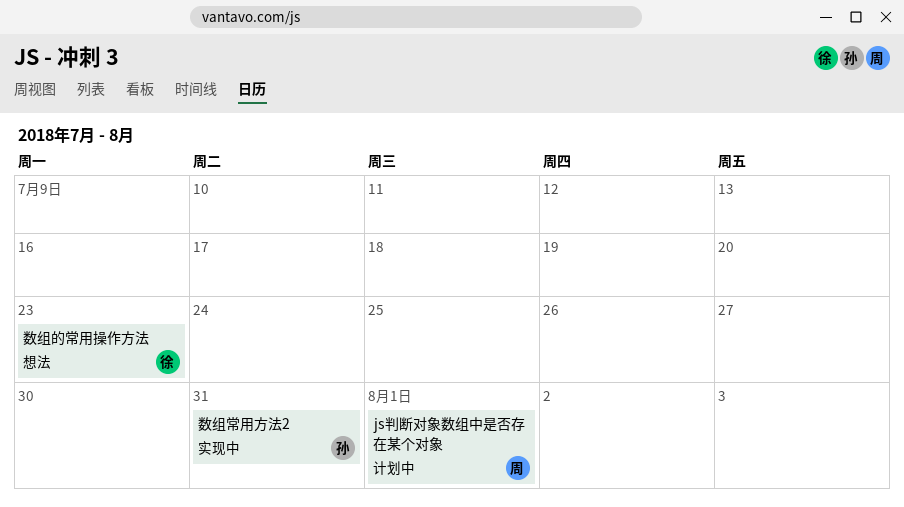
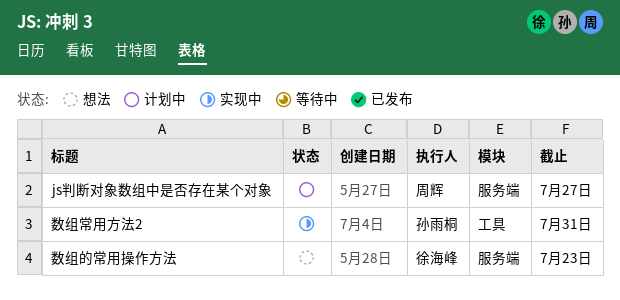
js判断对象数组中是否存在某个对象, due: Aug 1 -> Jul 27

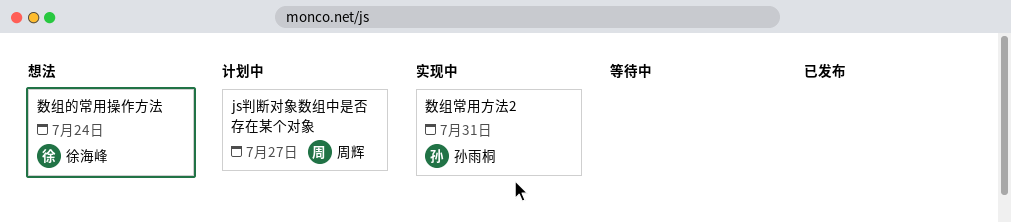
数组的常用操作方法, due: Jul 23 -> Jul 24

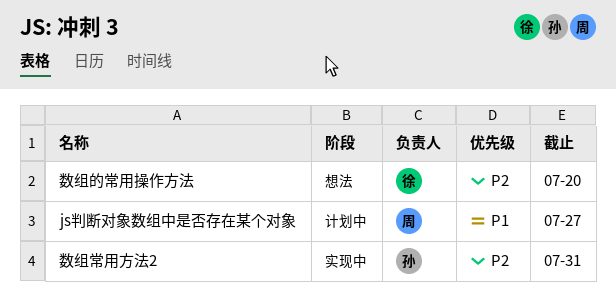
数组的常用操作方法, due: Jul 24 -> Jul 20

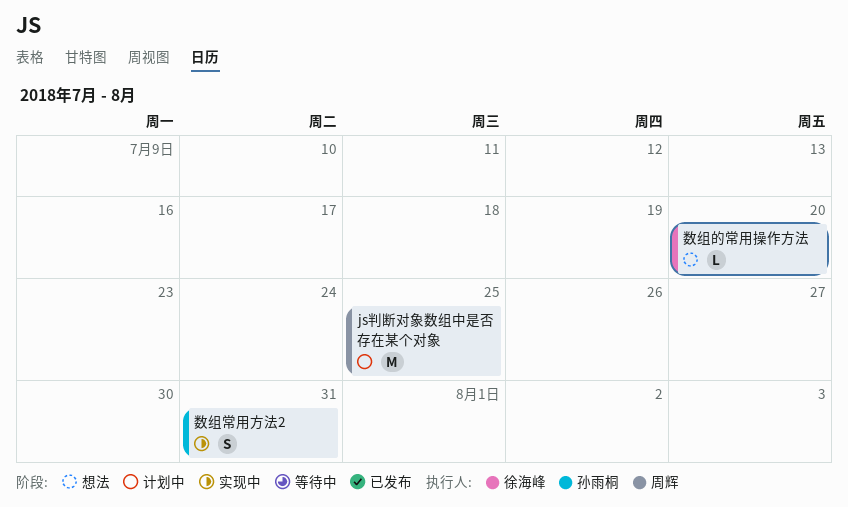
js判断对象数组中是否存在某个对象, due: Jul 27 -> Jul 25

